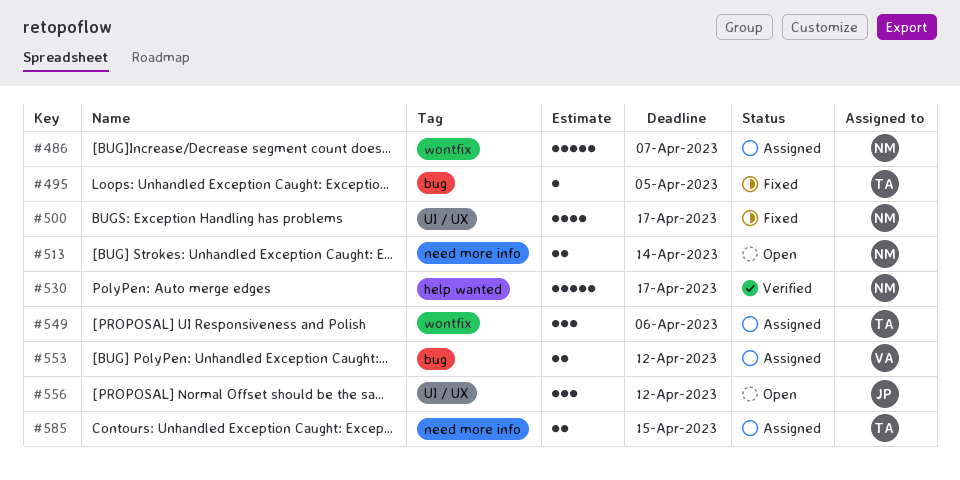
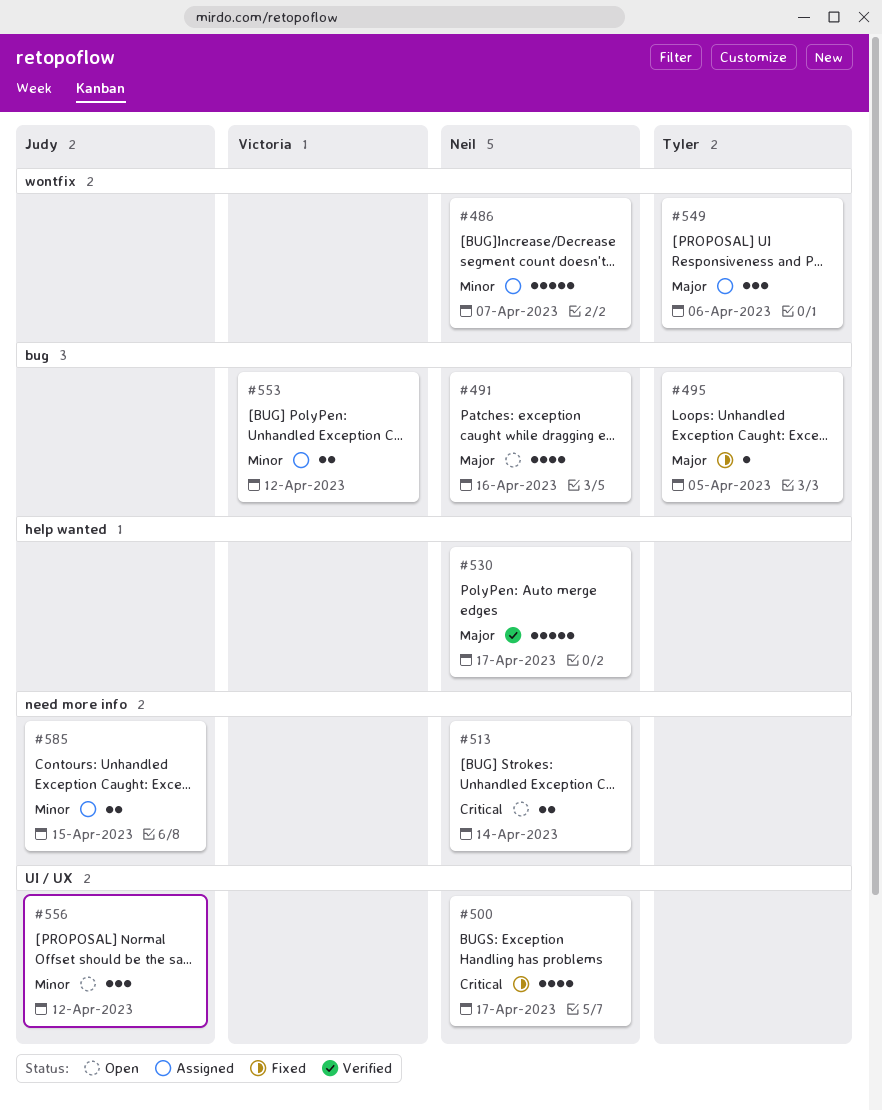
#491: none -> present
#585, owner: Tyler -> Judy

